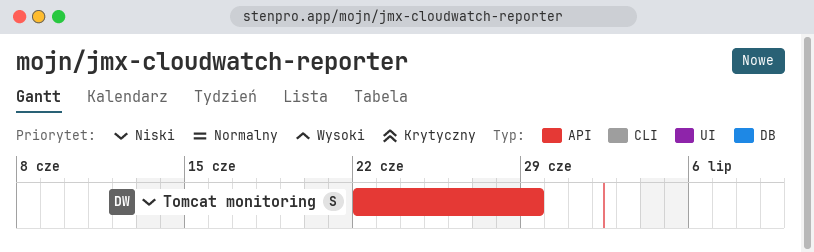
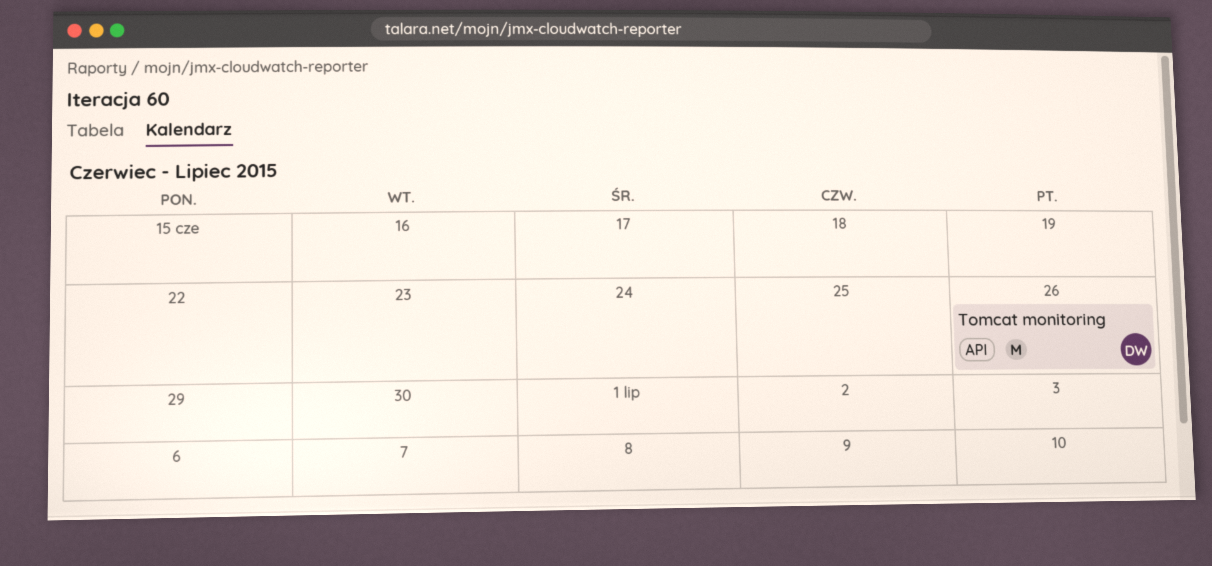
Tomcat monitoring, estimate: S -> M
Tomcat monitoring, due: Jun 29 -> Jun 26

